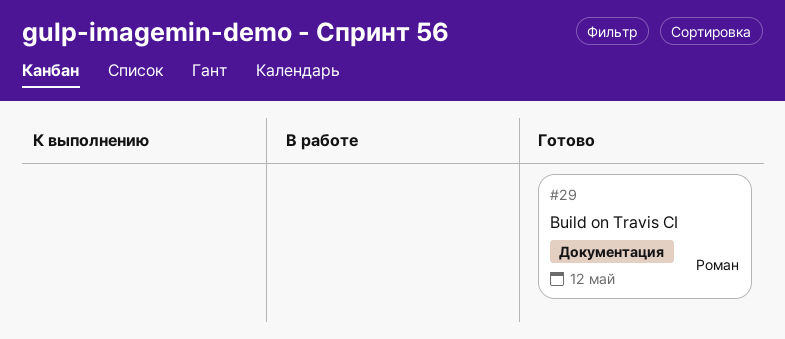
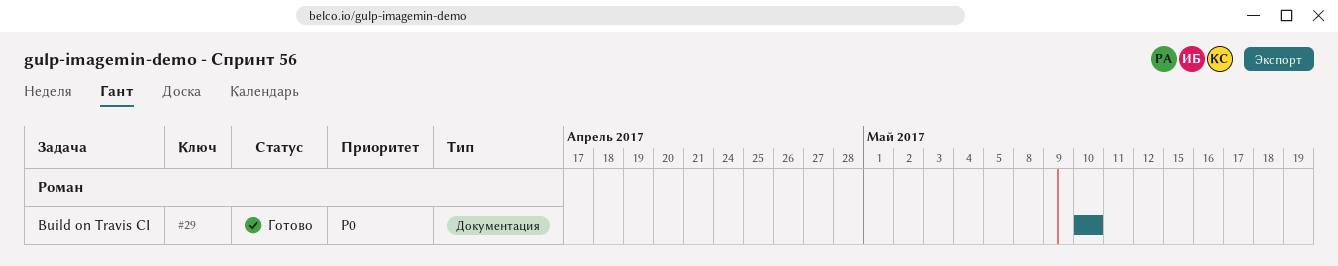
#29, due: May 12 -> May 10

